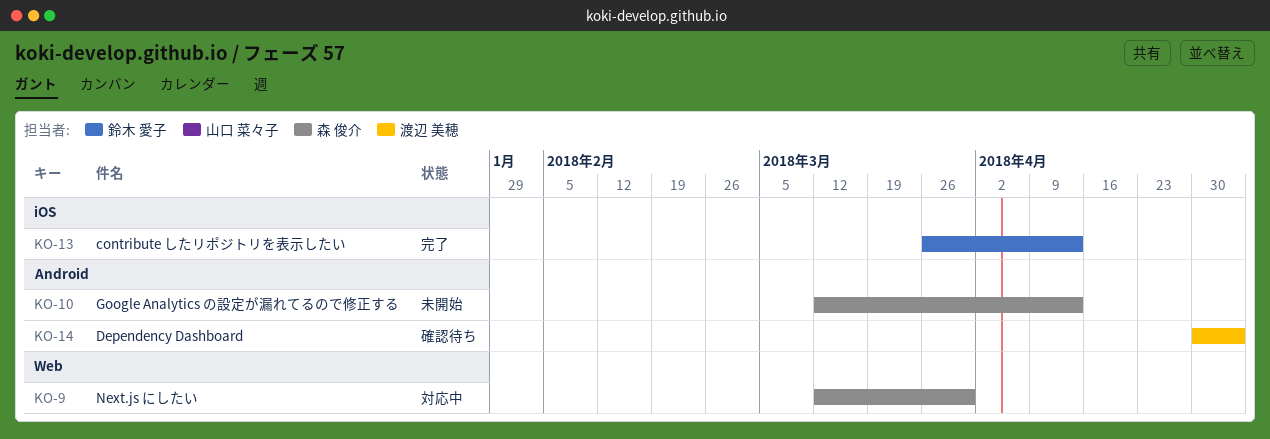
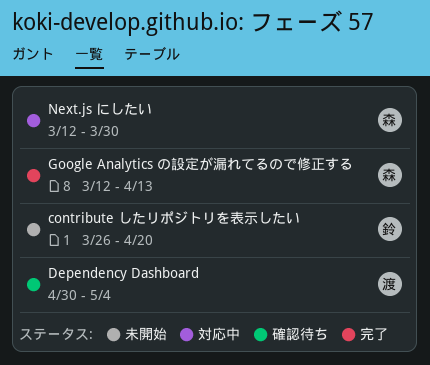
contribute したリポジトリを表示したい, status: 完了 -> 未開始
contribute したリポジトリを表示したい, due: Apr 13 -> Apr 20
Google Analytics の設定が漏れてるので修正する, status: 未開始 -> 完了

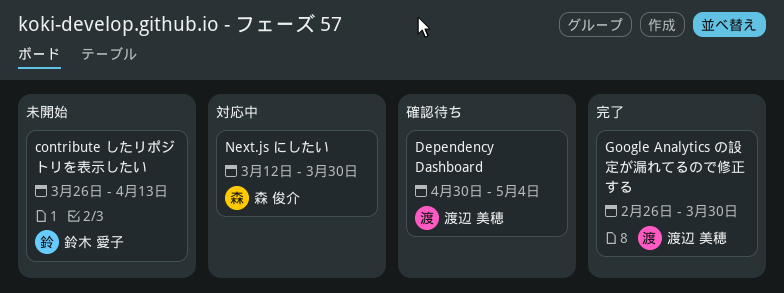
contribute したリポジトリを表示したい, due: Apr 20 -> Apr 13
Google Analytics の設定が漏れてるので修正する, owner: 森 俊介 -> 渡辺 美穂
Google Analytics の設定が漏れてるので修正する, start: Mar 12 -> Feb 26
Google Analytics の設定が漏れてるので修正する, due: Apr 13 -> Mar 30

